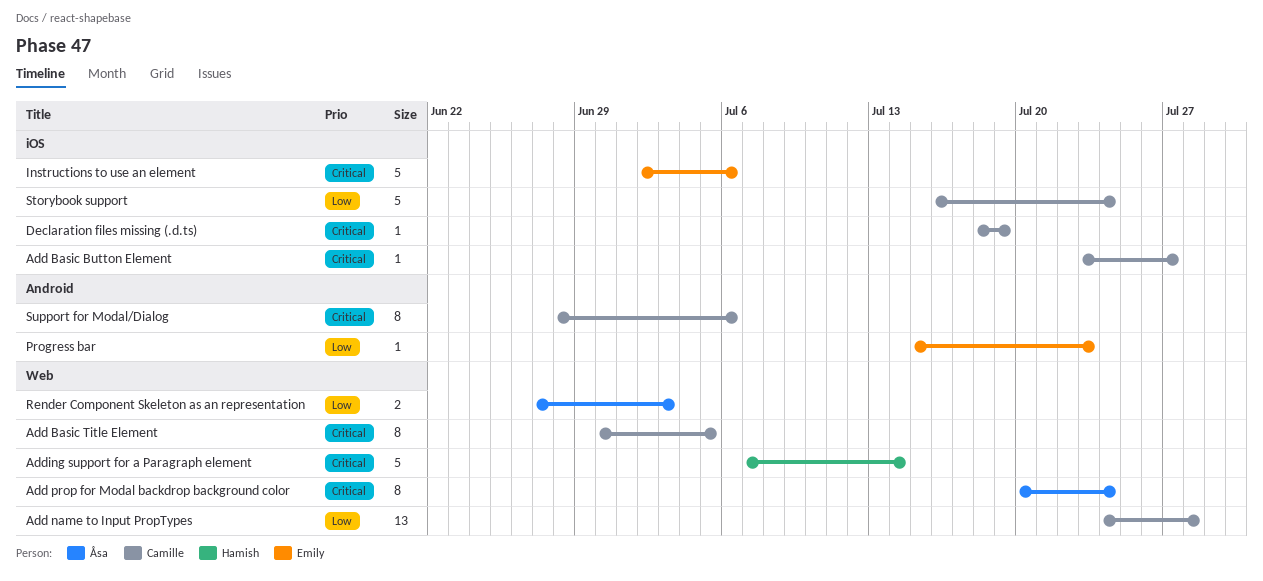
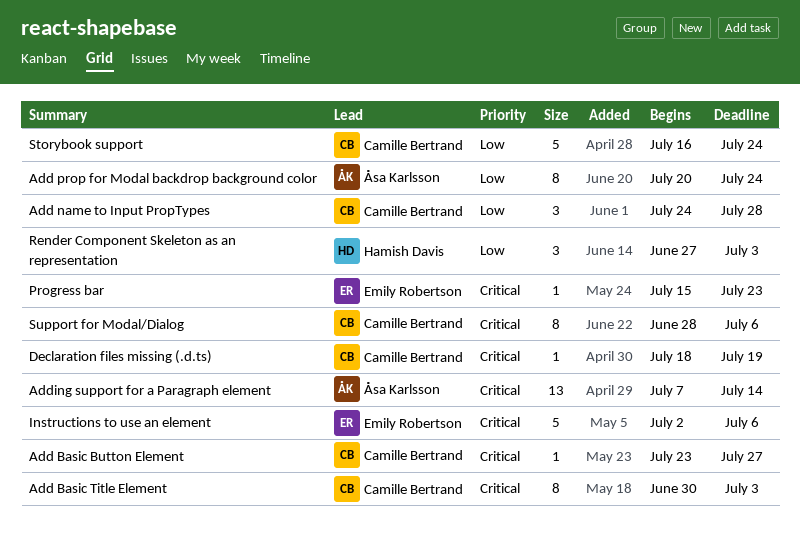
Add Basic Title Element, due: Jul 5 -> Jul 3
Add name to Input PropTypes, estimate: 13 -> 3
Add prop for Modal backdrop background color, priority: Critical -> Low
Adding support for a Paragraph element, owner: Hamish Davis -> Åsa Karlsson
Adding support for a Paragraph element, estimate: 5 -> 13
Progress bar, priority: Low -> Critical
Render Component Skeleton as an representation, owner: Åsa Karlsson -> Hamish Davis
Render Component Skeleton as an representation, estimate: 2 -> 3

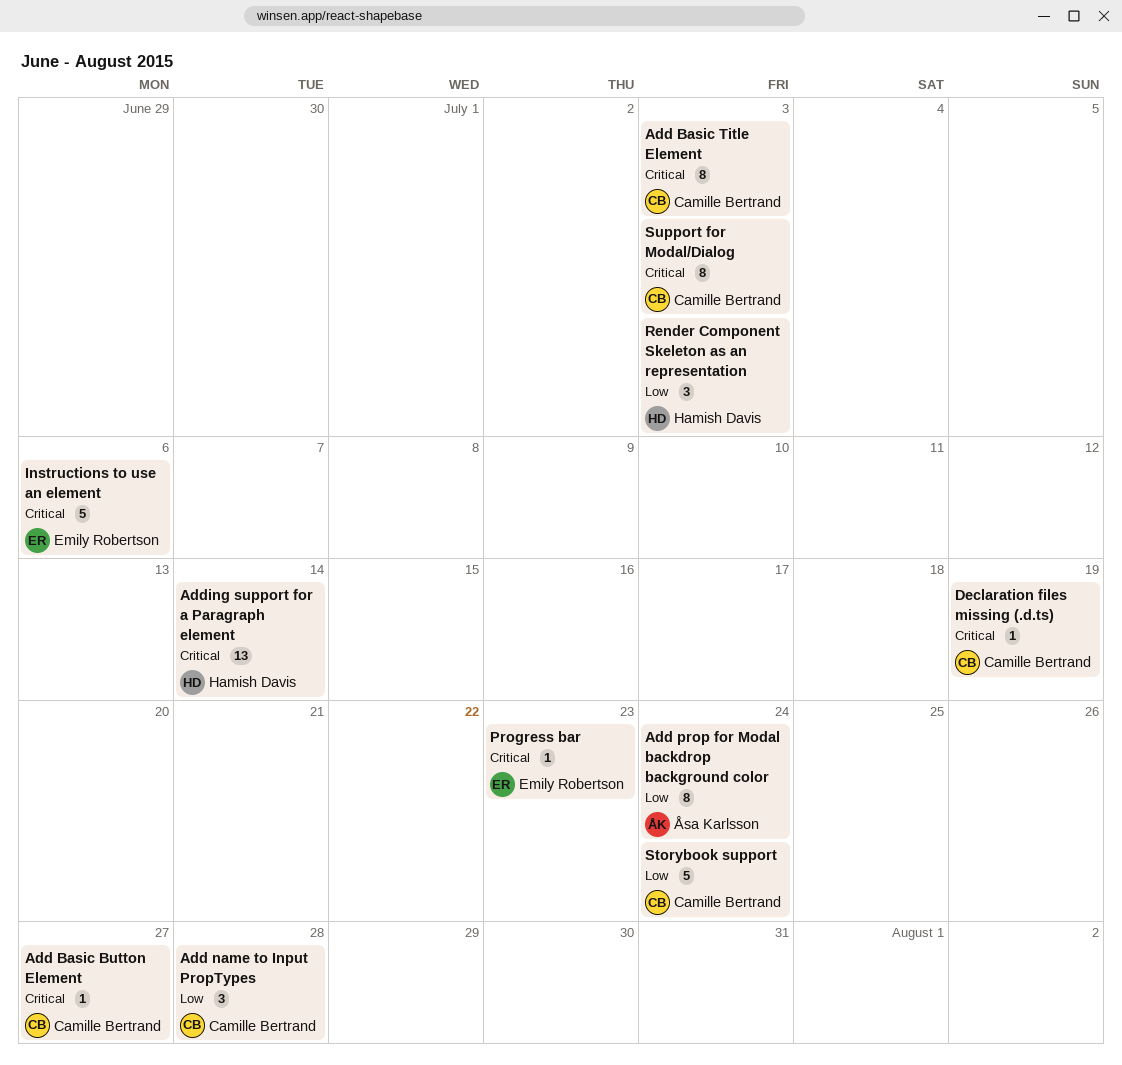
Adding support for a Paragraph element, owner: Åsa Karlsson -> Hamish Davis
Support for Modal/Dialog, due: Jul 6 -> Jul 3

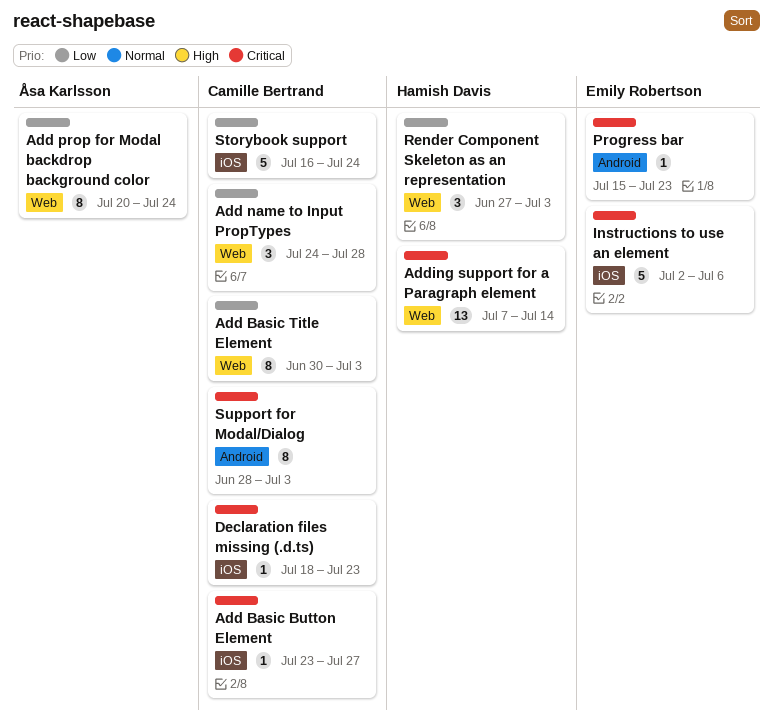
Add Basic Title Element, priority: Critical -> Low
Declaration files missing (.d.ts), due: Jul 19 -> Jul 23

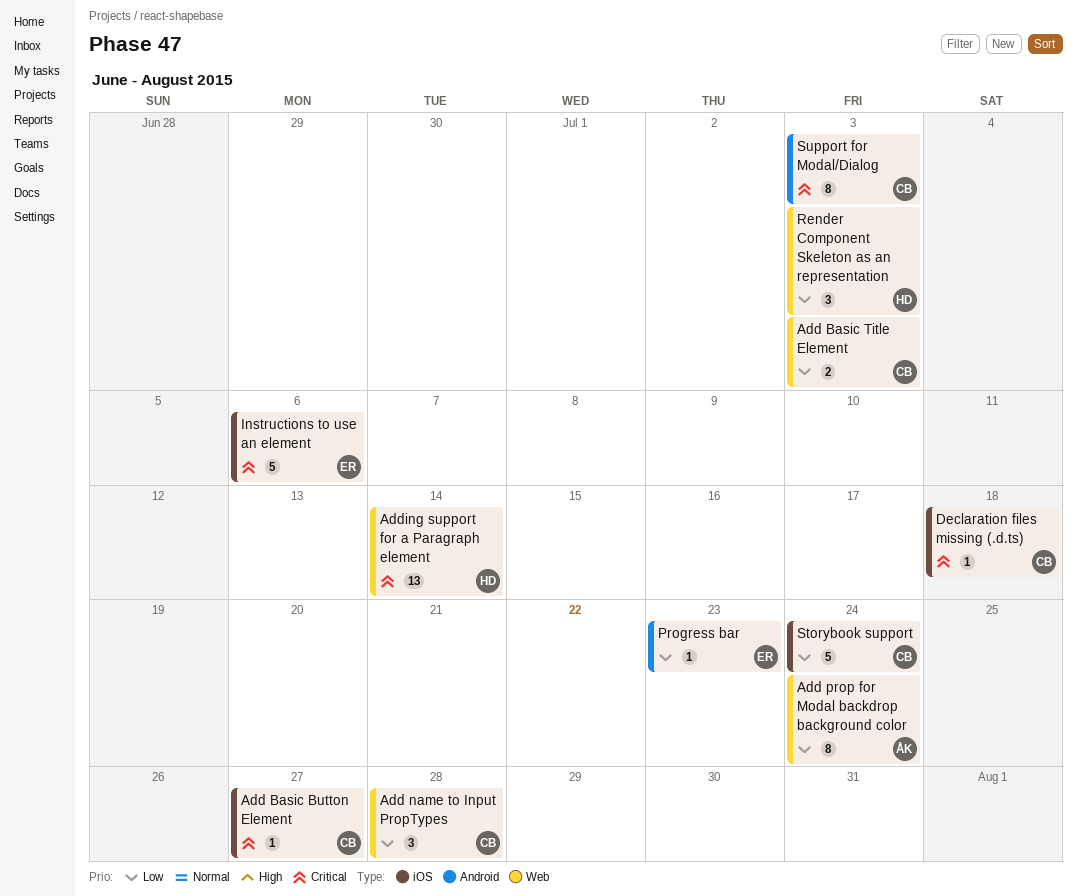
Add Basic Title Element, estimate: 8 -> 2
Declaration files missing (.d.ts), due: Jul 23 -> Jul 18
Progress bar, priority: Critical -> Low

